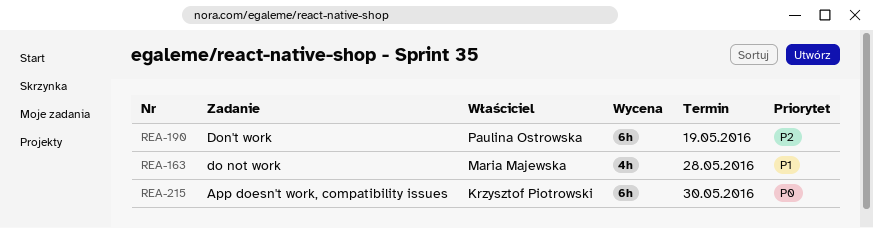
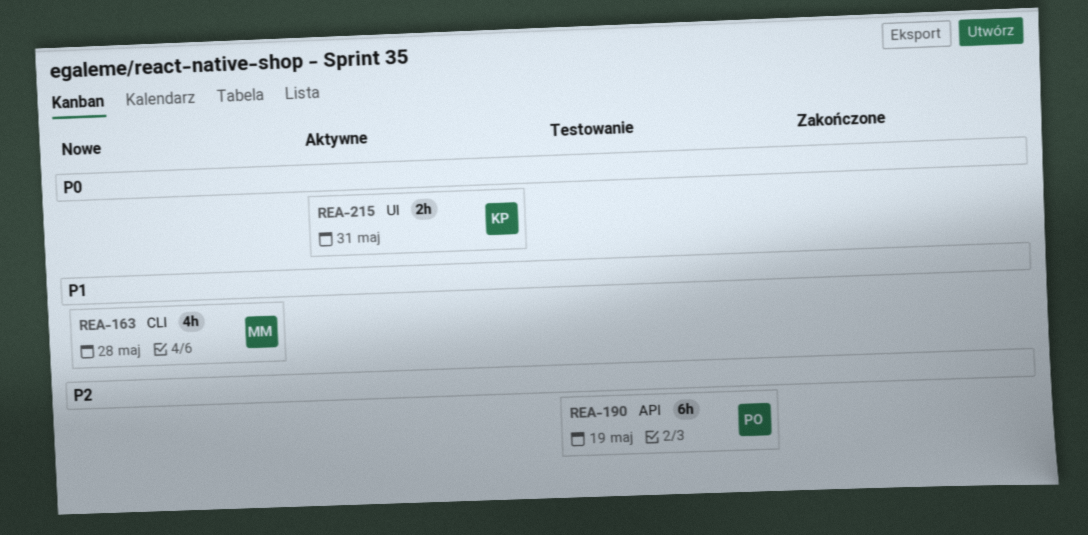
REA-215, estimate: 6h -> 2h
REA-215, due: May 30 -> May 31

